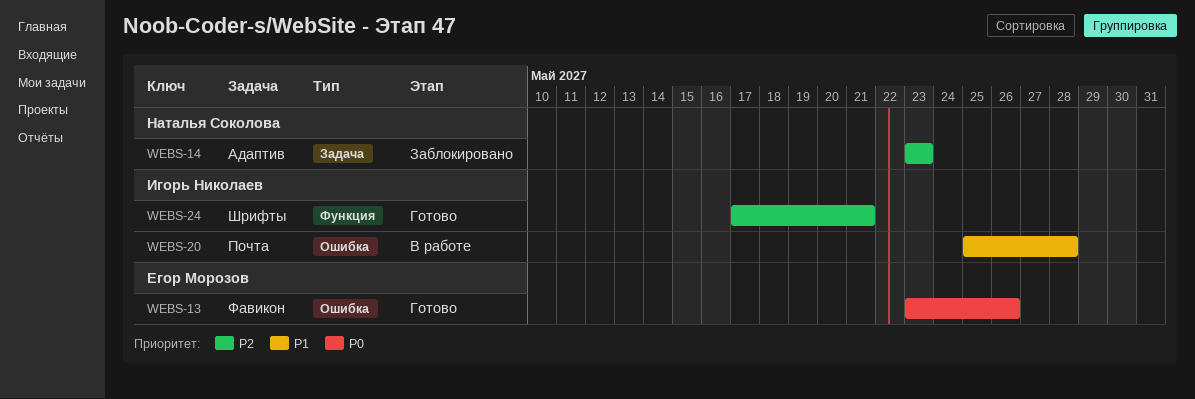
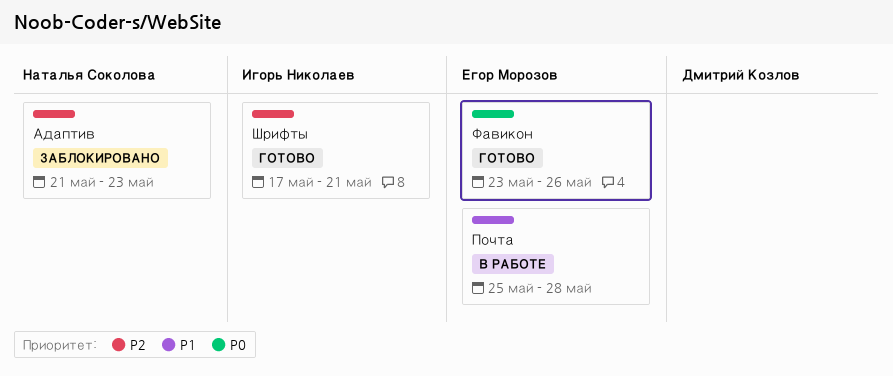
Адаптив, start: May 23 -> May 21
Почта, owner: Игорь Николаев -> Егор Морозов

